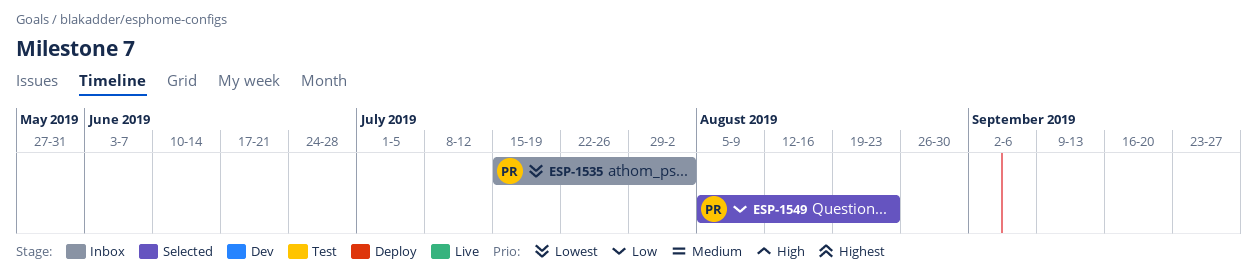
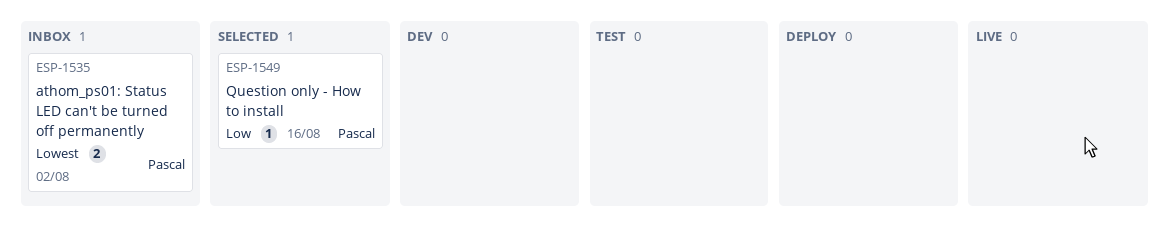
ESP-1549, due: Aug 23 -> Aug 16

